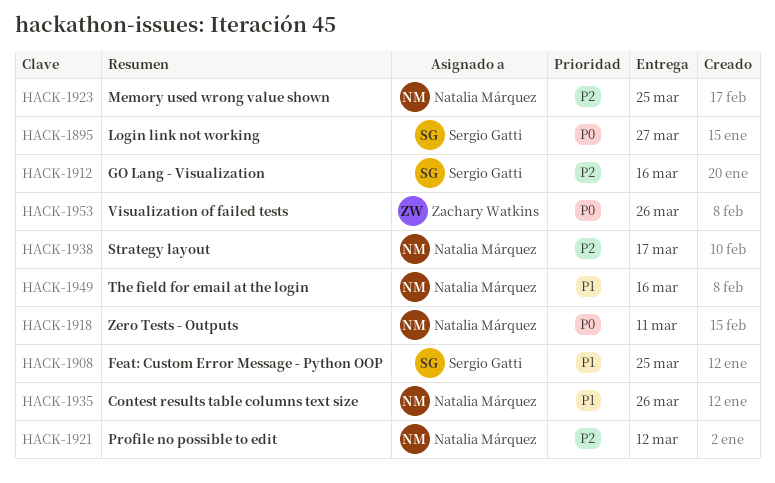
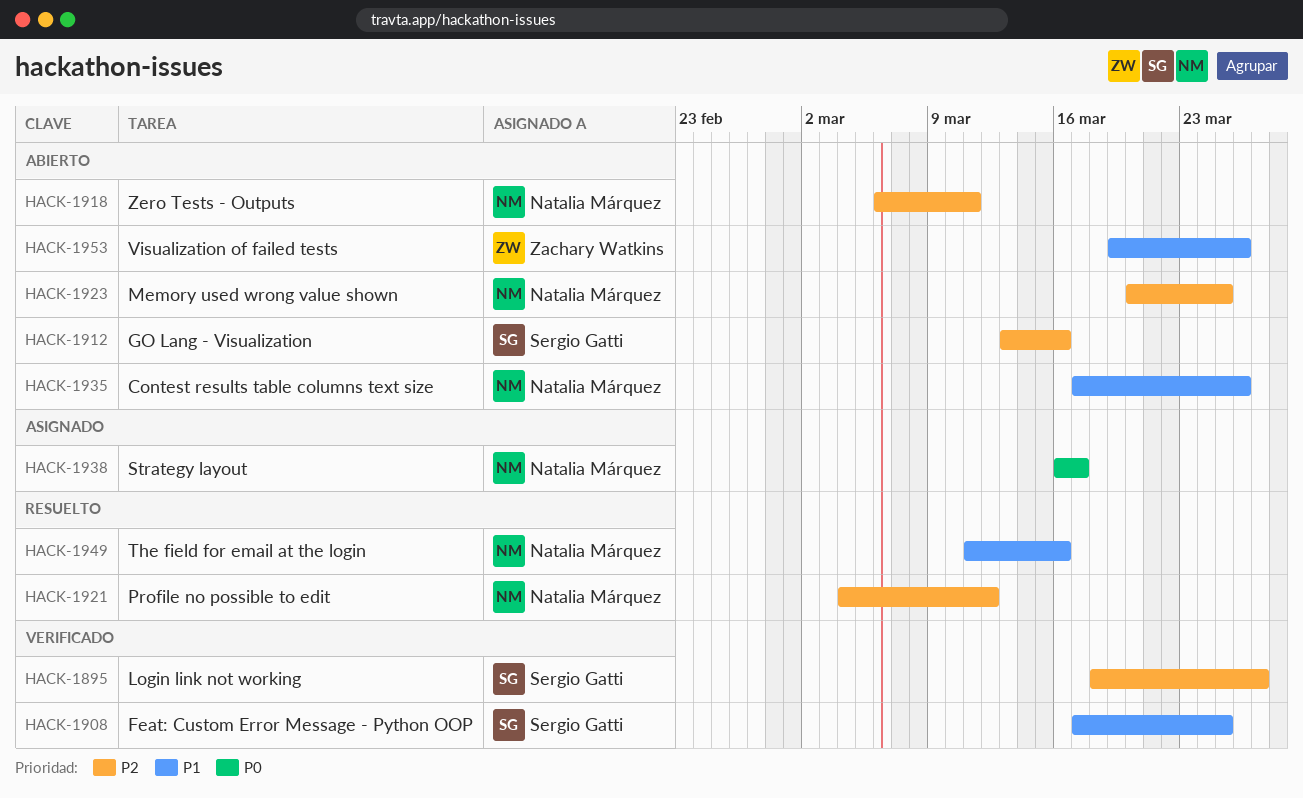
HACK-1895, priority: P0 -> P2
HACK-1918, priority: P0 -> P2
HACK-1938, priority: P2 -> P0
HACK-1953, priority: P0 -> P1

